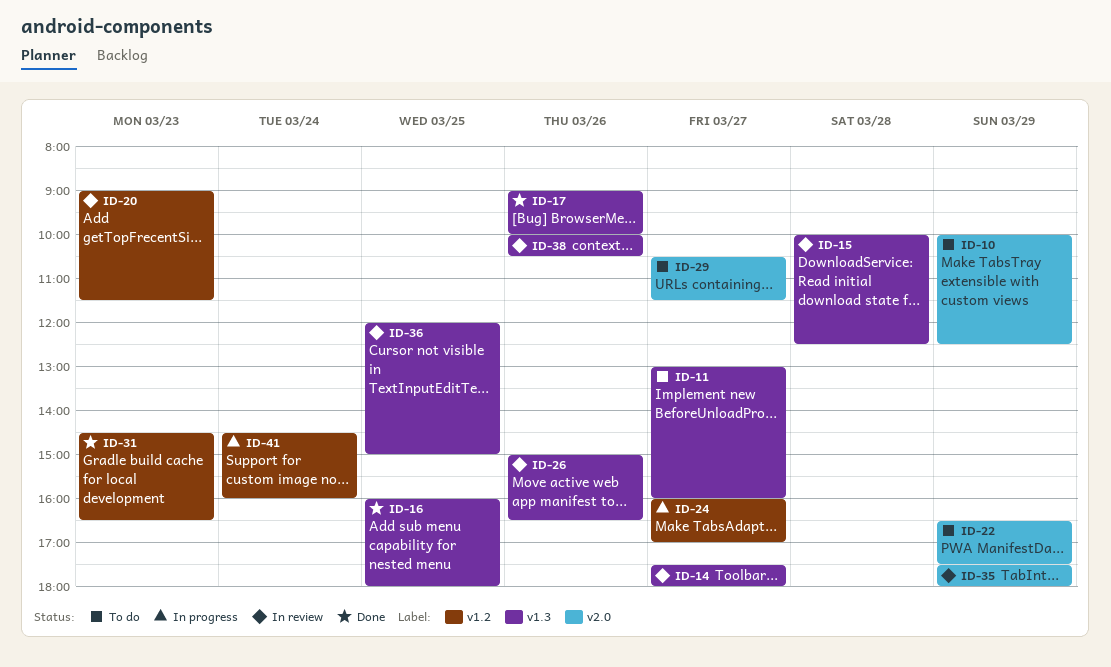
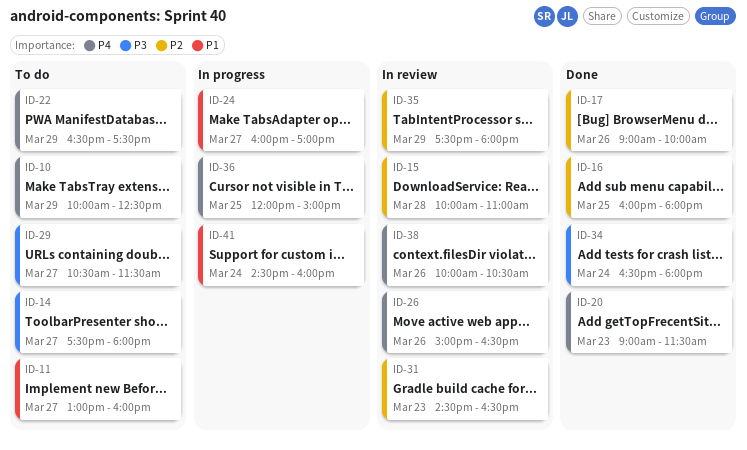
ID-14, status: In review -> To do
ID-15, ends: 12:30 -> 11:00
ID-20, status: In review -> Done
ID-31, status: Done -> In review
ID-34: none -> present
ID-36, status: In review -> In progress

